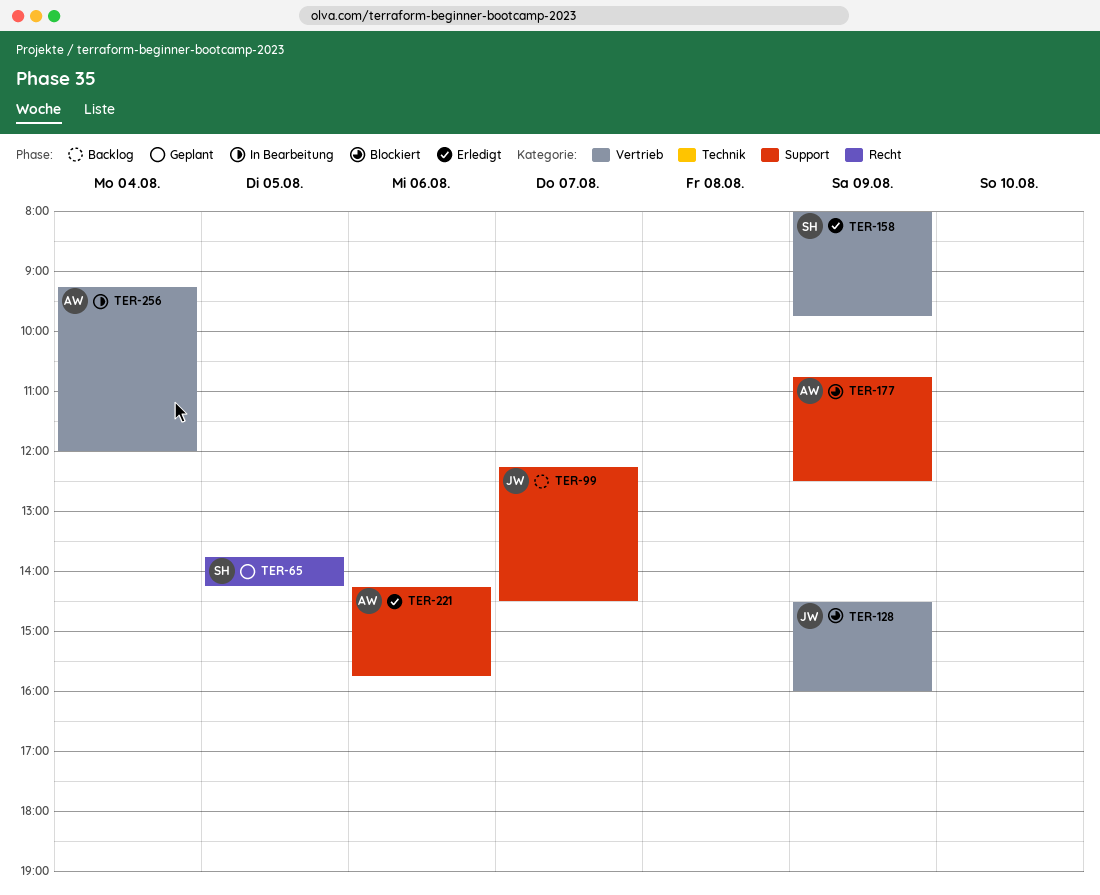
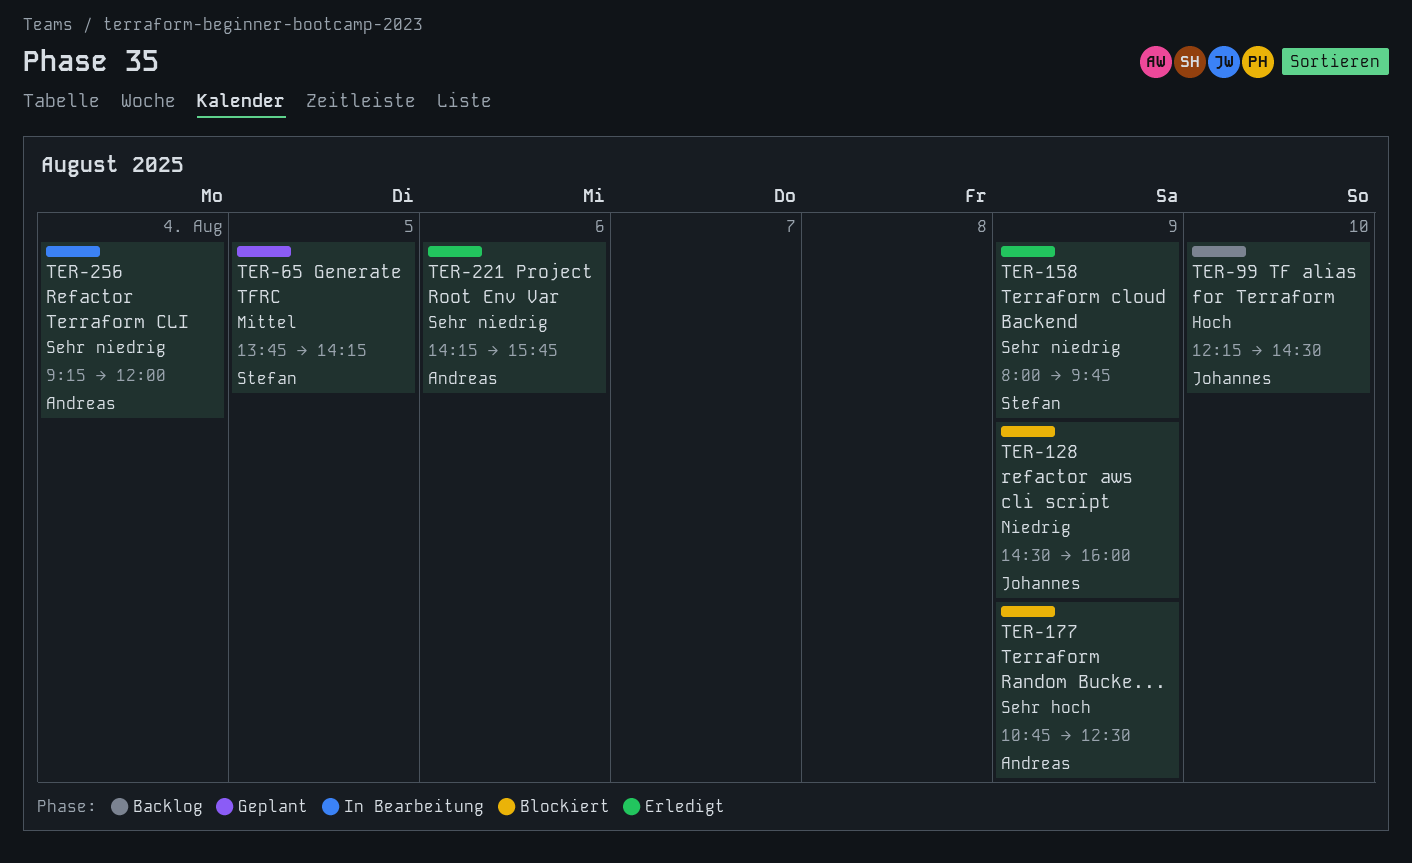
TER-99, day: Aug 7 -> Aug 10

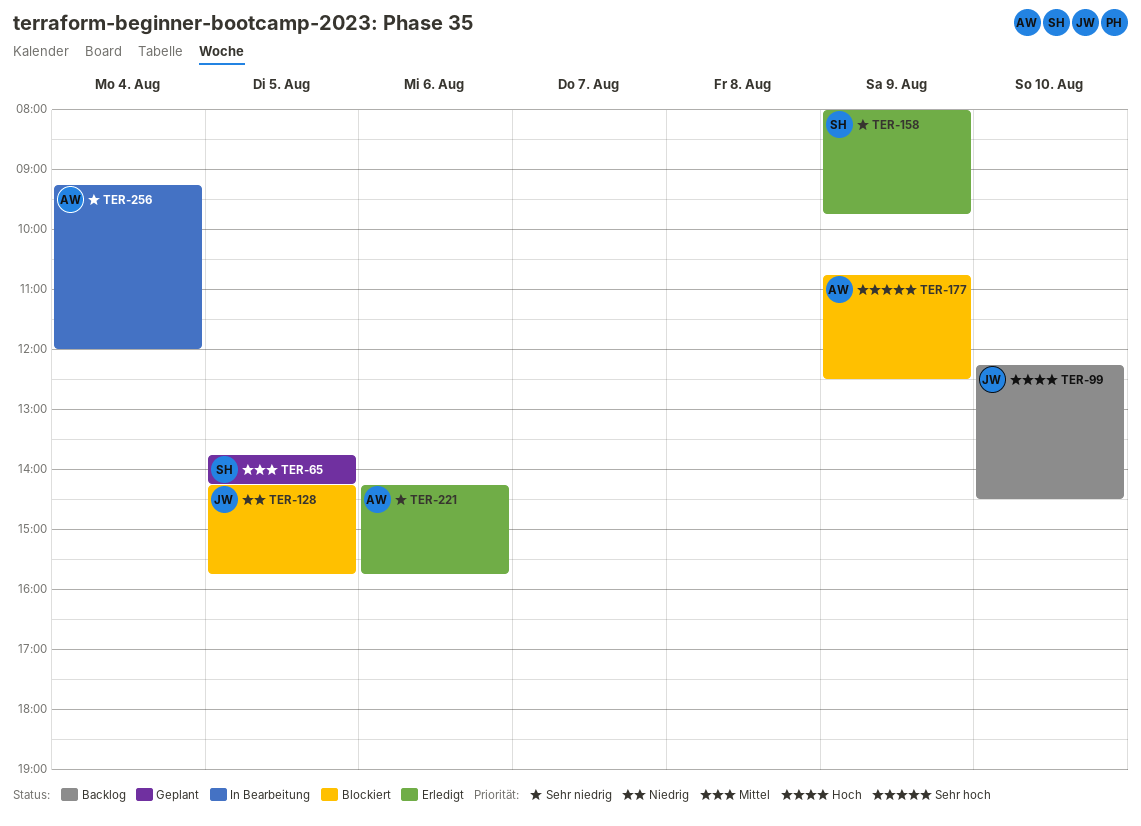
TER-128, day: Aug 9 -> Aug 5
TER-128, begins: 14:30 -> 14:15
TER-128, ends: 16:00 -> 15:45

